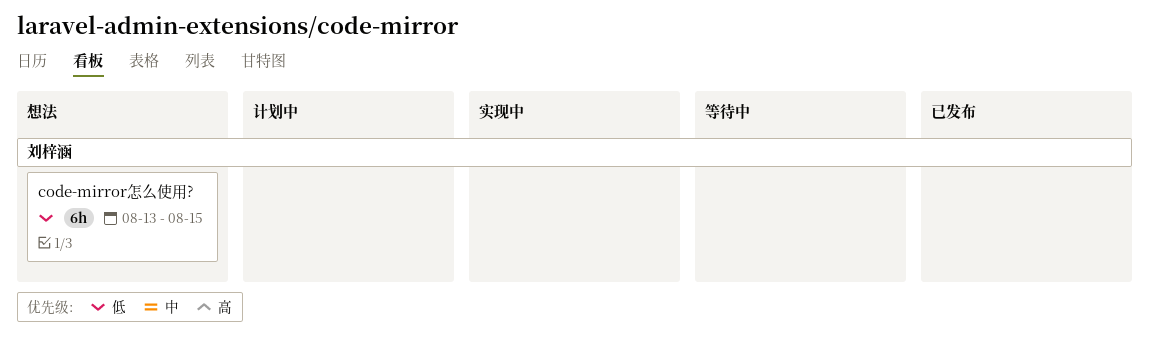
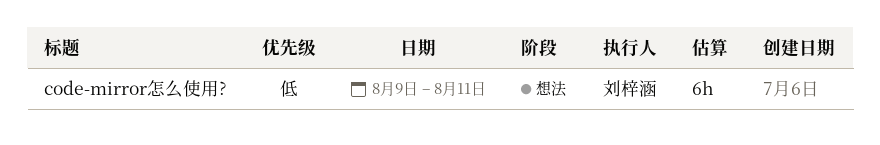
code-mirror怎么使用?, start: Aug 13 -> Aug 9
code-mirror怎么使用?, due: Aug 15 -> Aug 11

